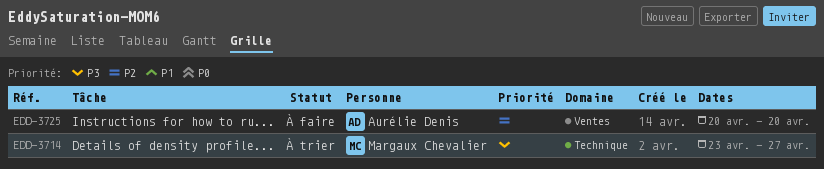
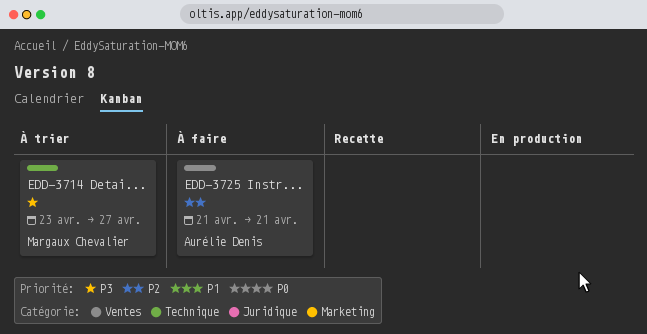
EDD-3725, start: Apr 20 -> Apr 21
EDD-3725, due: Apr 20 -> Apr 21

